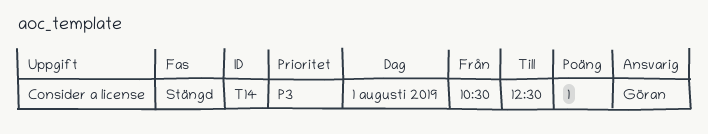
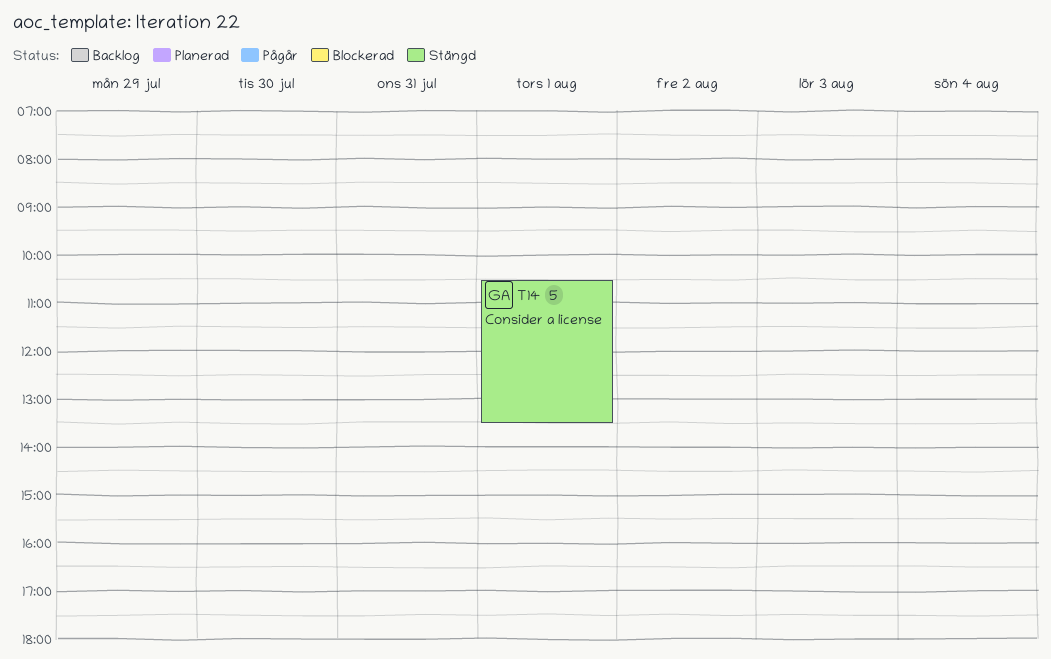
T14, estimate: 1 -> 5
T14, ends: 12:30 -> 13:30

